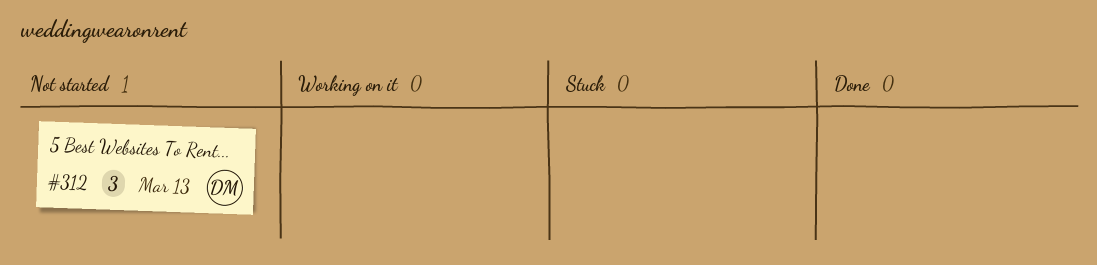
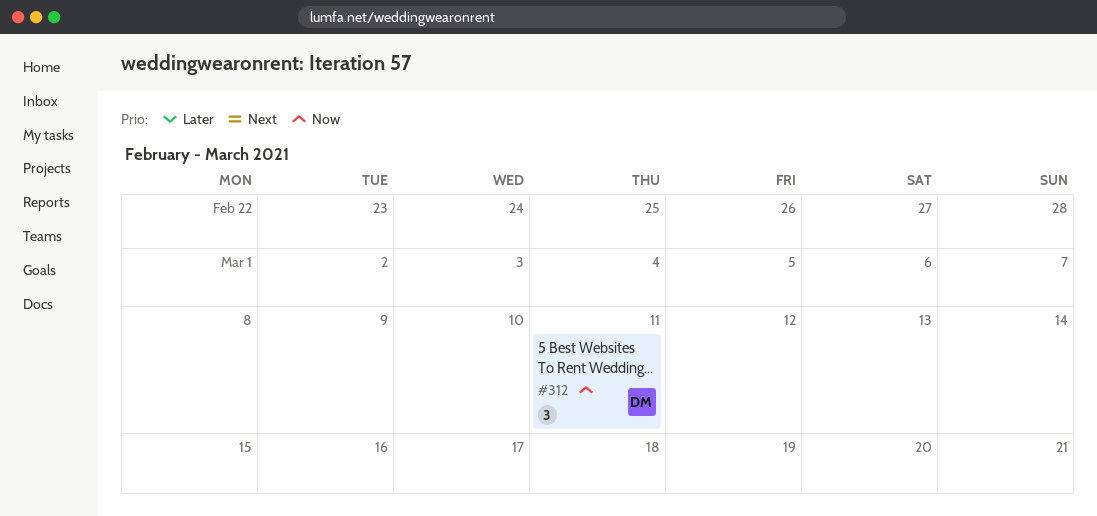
#312, due: Mar 13 -> Mar 11

